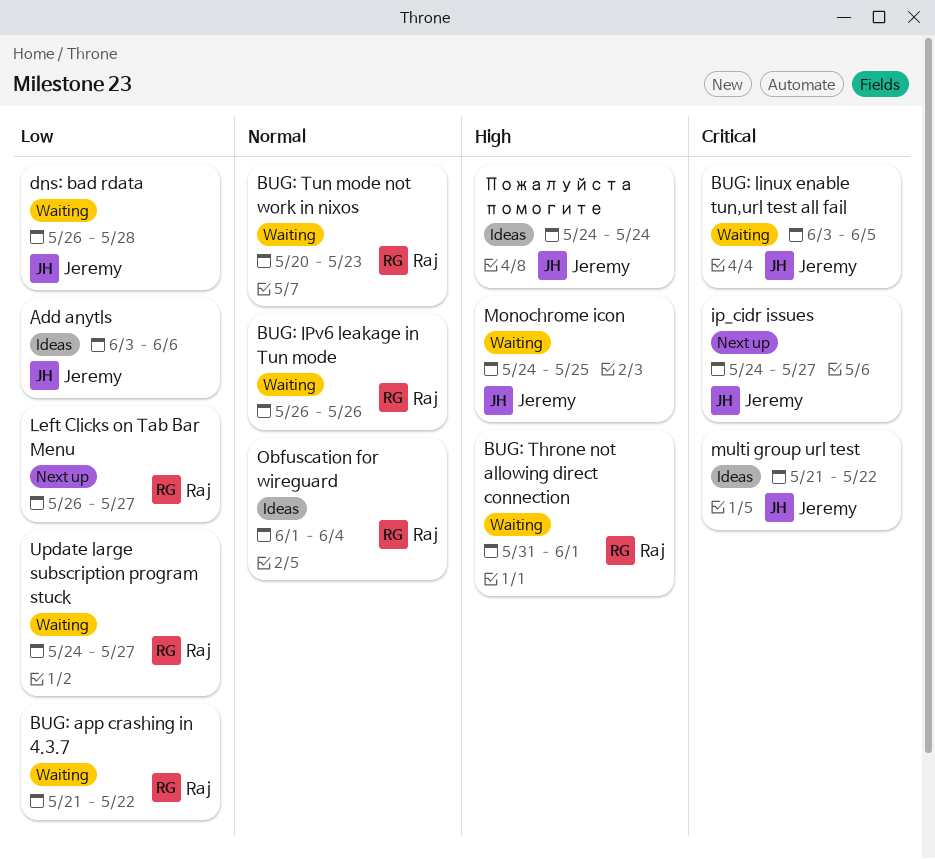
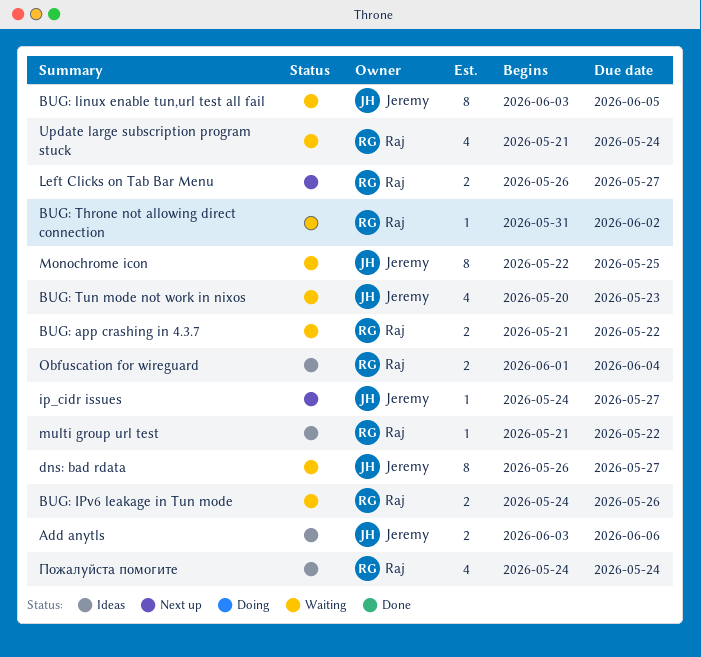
BUG: IPv6 leakage in Tun mode, start: May 26 -> May 24
BUG: Throne not allowing direct connection, due: Jun 1 -> Jun 2
BUG: Tun mode not work in nixos, owner: Raj -> Jeremy
dns: bad rdata, due: May 28 -> May 27
Monochrome icon, start: May 24 -> May 22
multi group url test, owner: Jeremy -> Raj
Update large subscription program stuck, start: May 24 -> May 21
Update large subscription program stuck, due: May 27 -> May 24
Пожалуйста помогите, owner: Jeremy -> Raj

